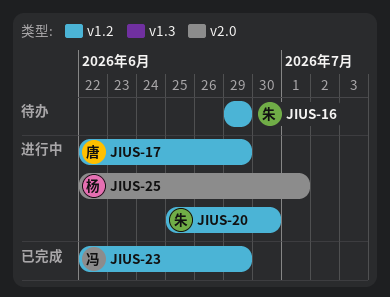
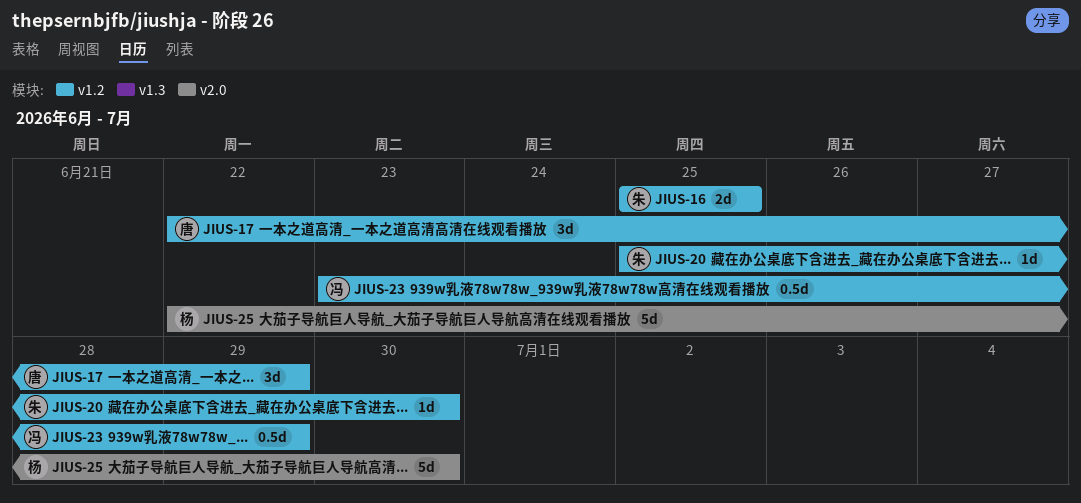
JIUS-16, start: Jun 29 -> Jun 25
JIUS-16, due: Jun 29 -> Jun 25
JIUS-23, start: Jun 22 -> Jun 23
JIUS-25, due: Jul 1 -> Jun 30

